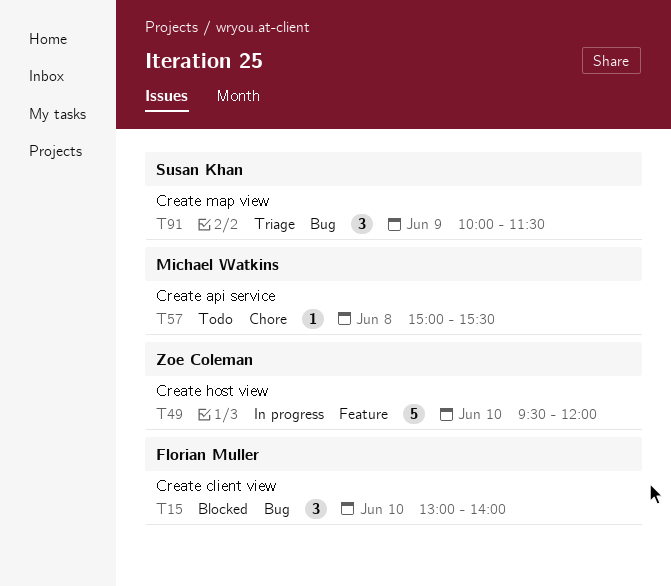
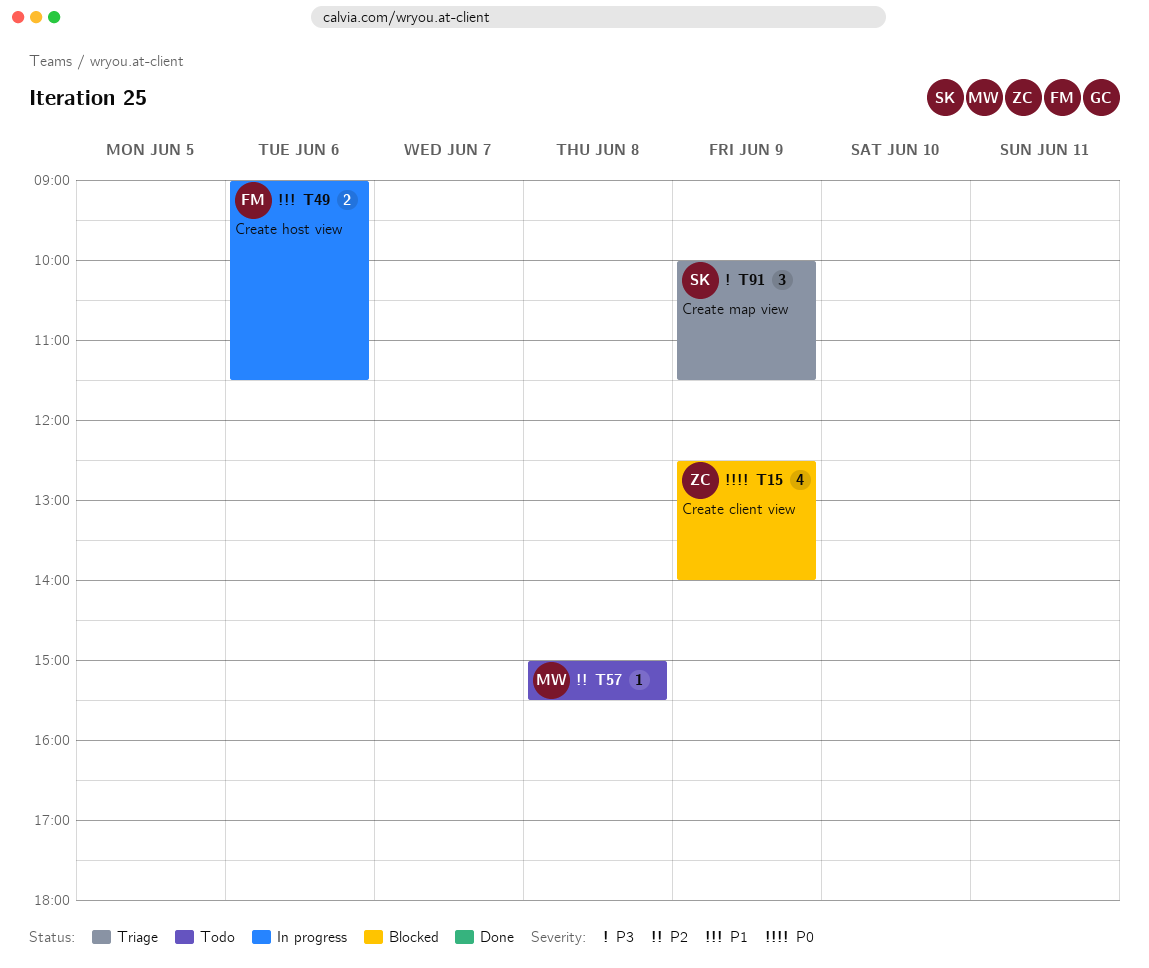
T15, owner: Florian Muller -> Zoe Coleman
T15, estimate: 3 -> 4
T15, day: Jun 10 -> Jun 9
T15, begins: 13:00 -> 12:30
T49, owner: Zoe Coleman -> Florian Muller
T49, estimate: 5 -> 2
T49, day: Jun 10 -> Jun 6
T49, begins: 09:30 -> 09:00
T49, ends: 12:00 -> 11:30

